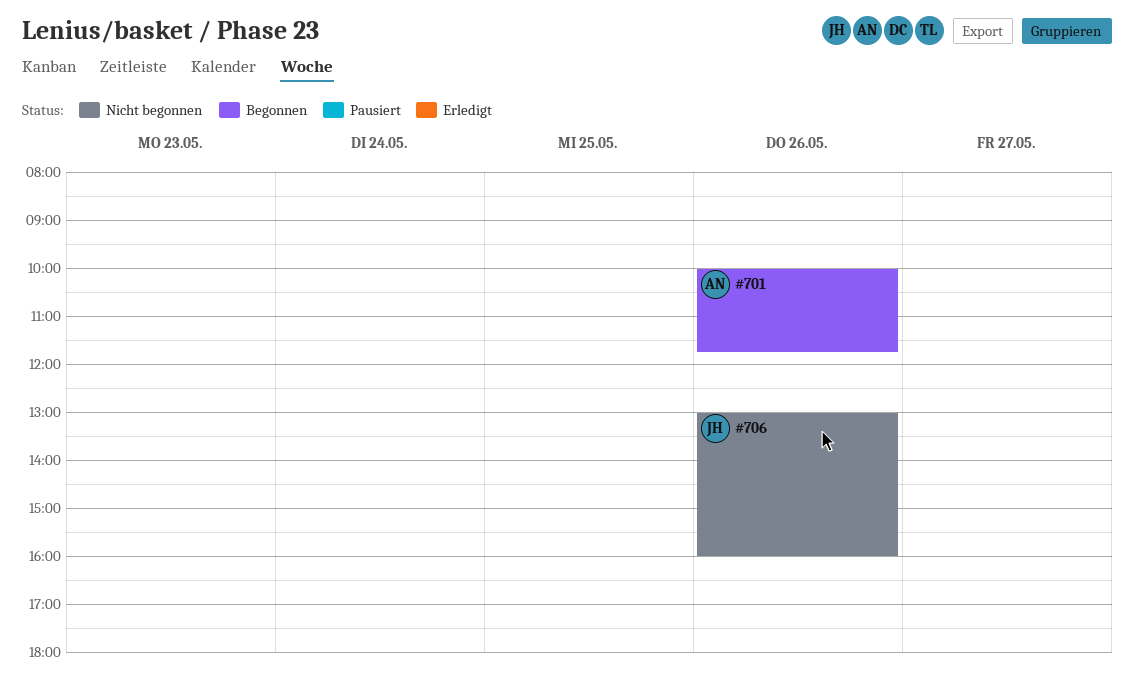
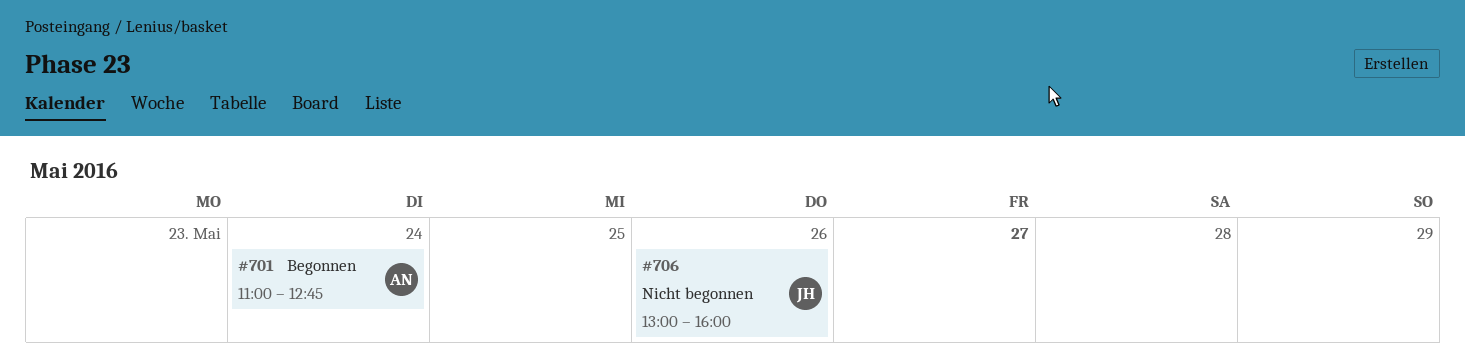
#701, day: May 26 -> May 24
#701, begins: 10:00 -> 11:00
#701, ends: 11:45 -> 12:45

